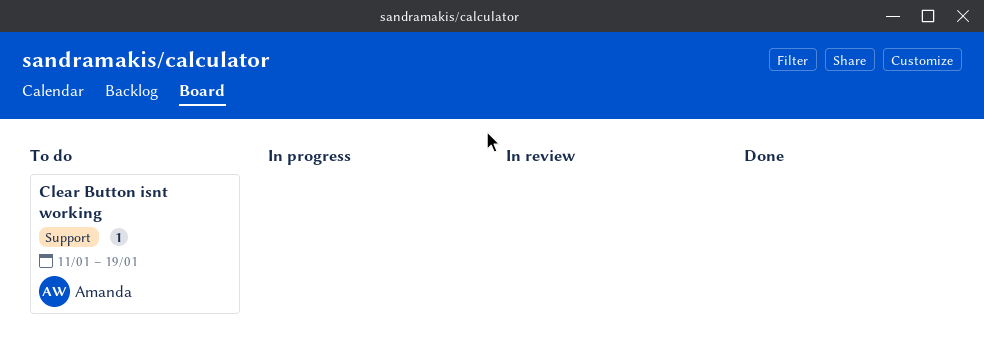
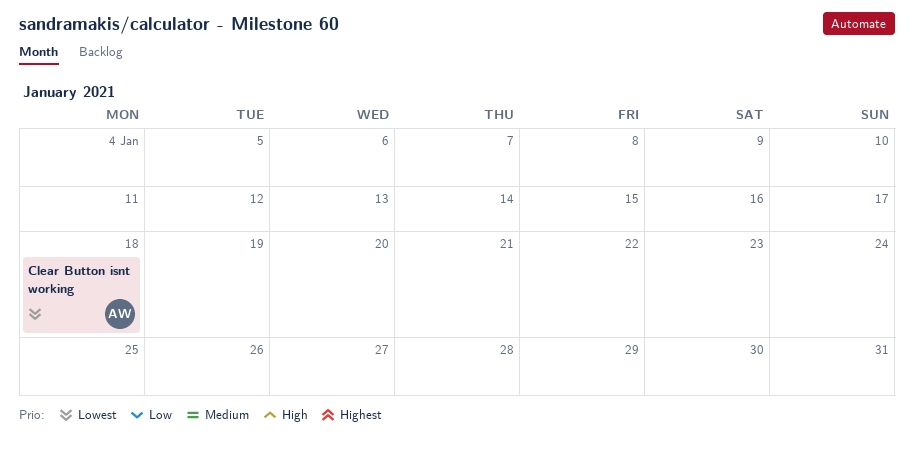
Clear Button isnt working, due: Jan 19 -> Jan 18

